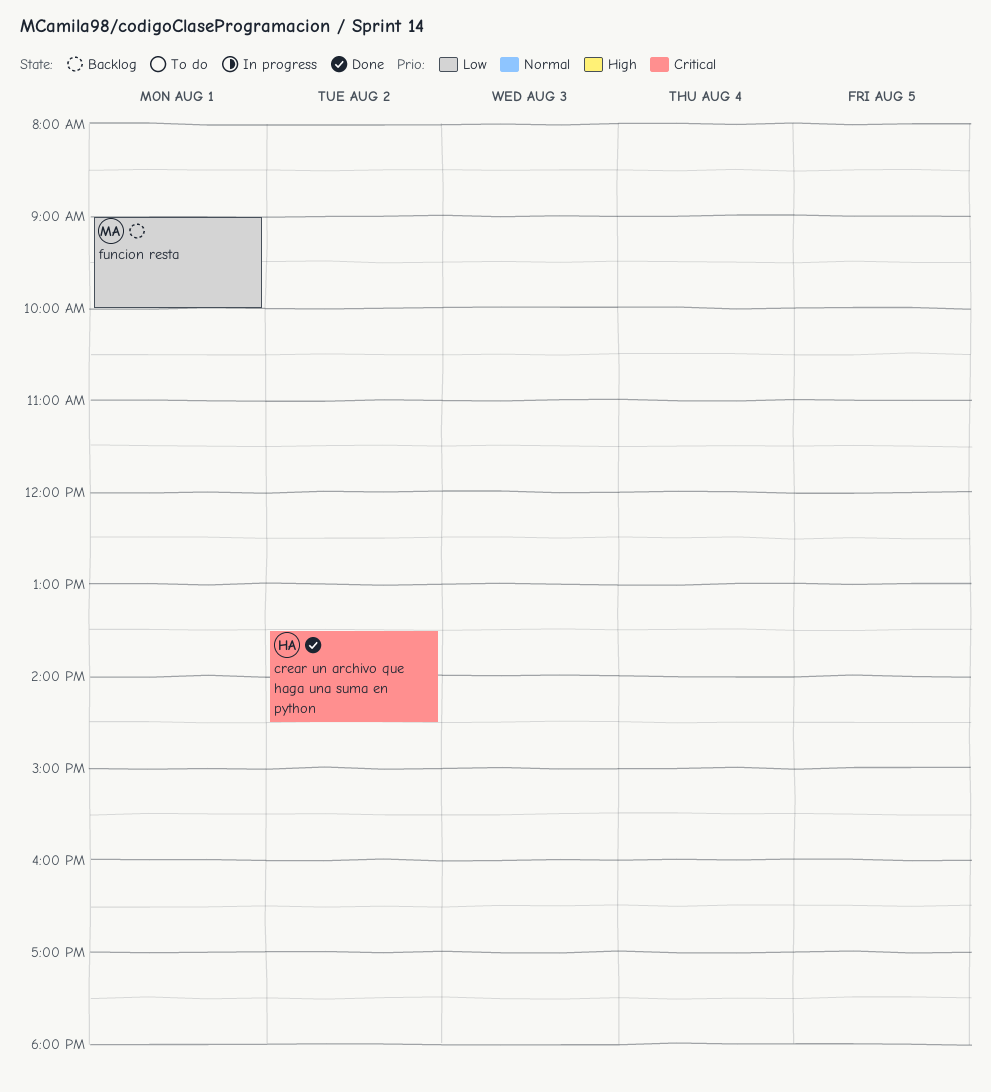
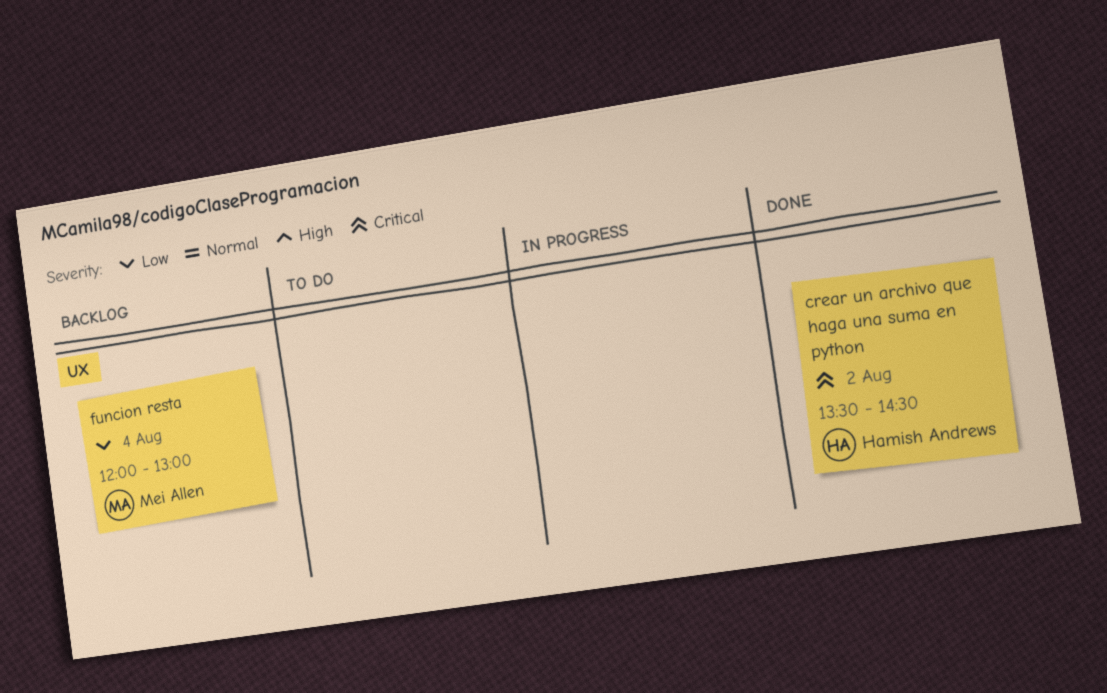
funcion resta, day: Aug 1 -> Aug 4
funcion resta, begins: 09:00 -> 12:00
funcion resta, ends: 10:00 -> 13:00

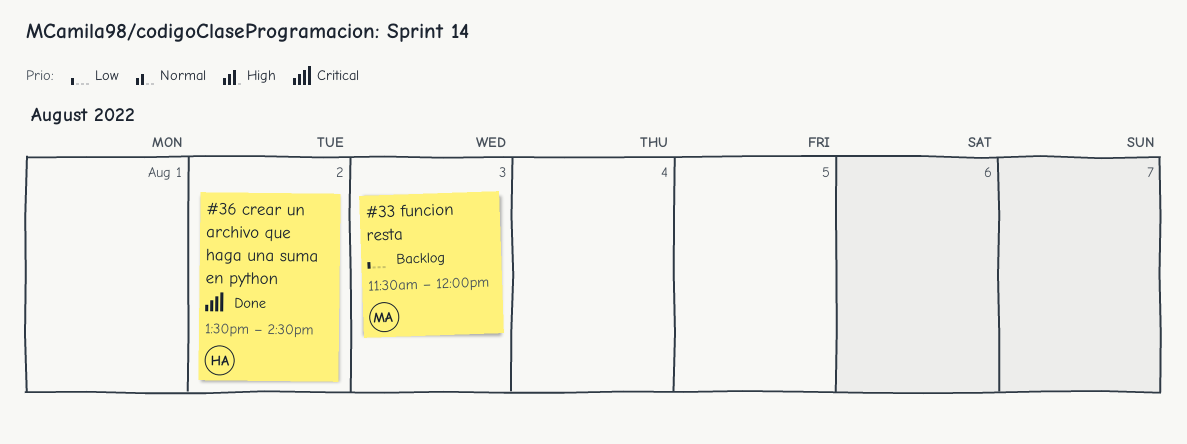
funcion resta, day: Aug 4 -> Aug 3
funcion resta, begins: 12:00 -> 11:30
funcion resta, ends: 13:00 -> 12:00

